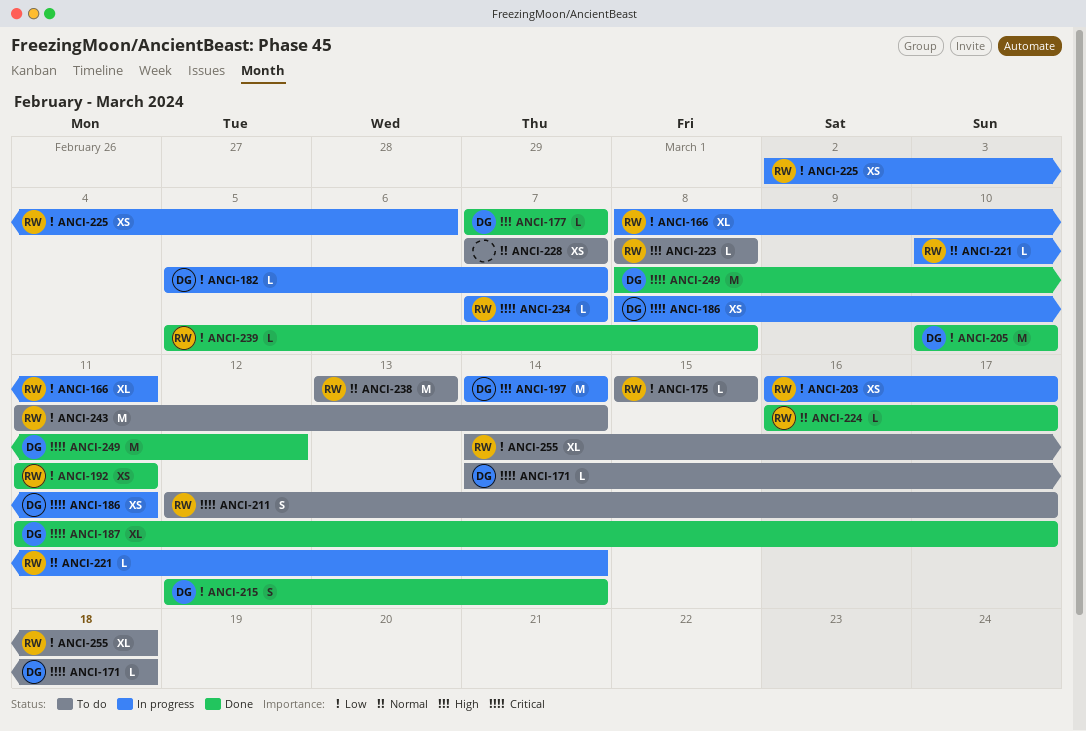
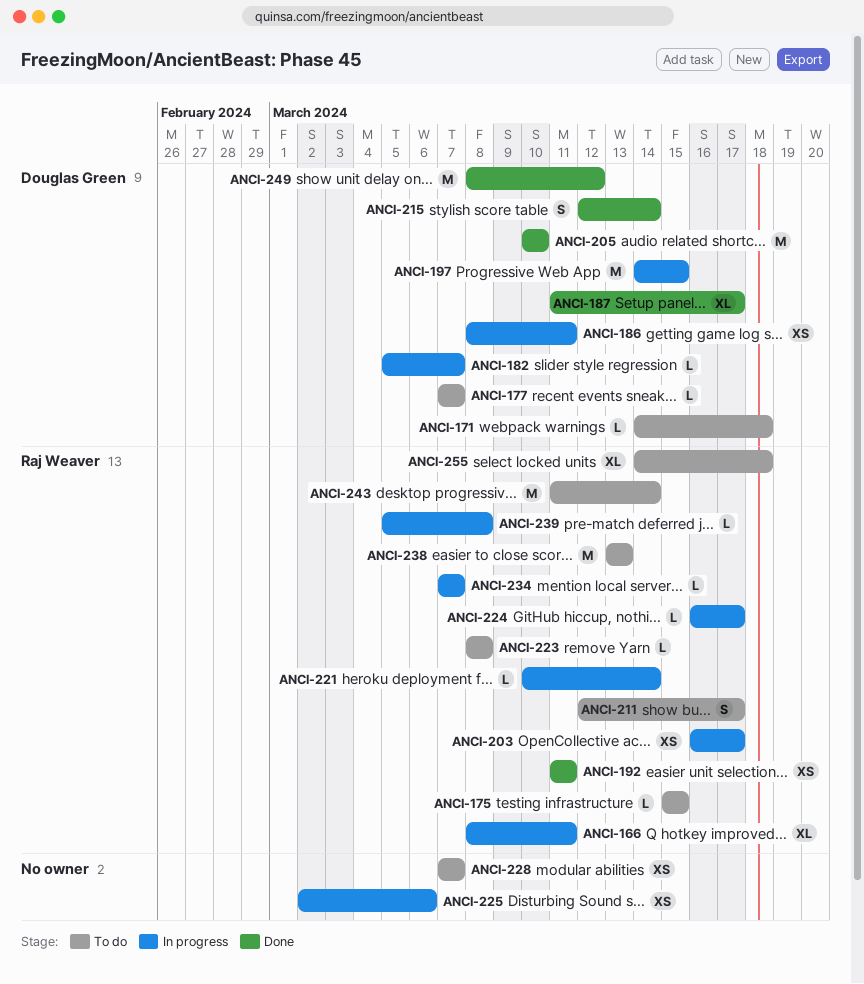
ANCI-177, status: Done -> To do
ANCI-197, due: Mar 14 -> Mar 15
ANCI-224, status: Done -> In progress
ANCI-225, owner: Raj Weaver -> none
ANCI-239, status: Done -> In progress

